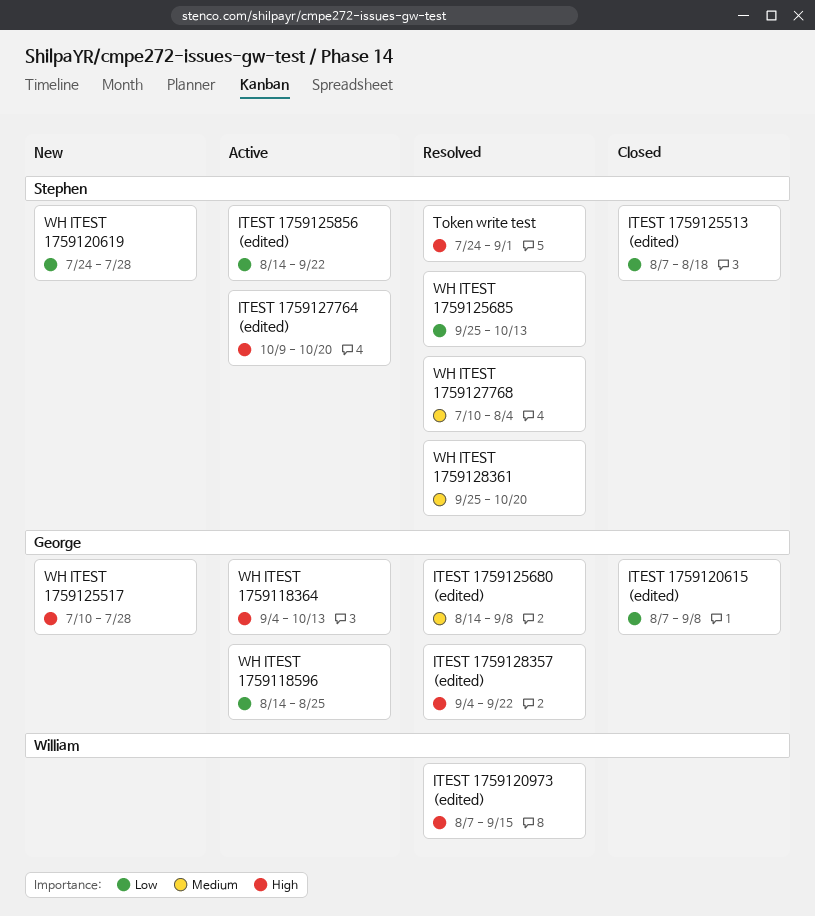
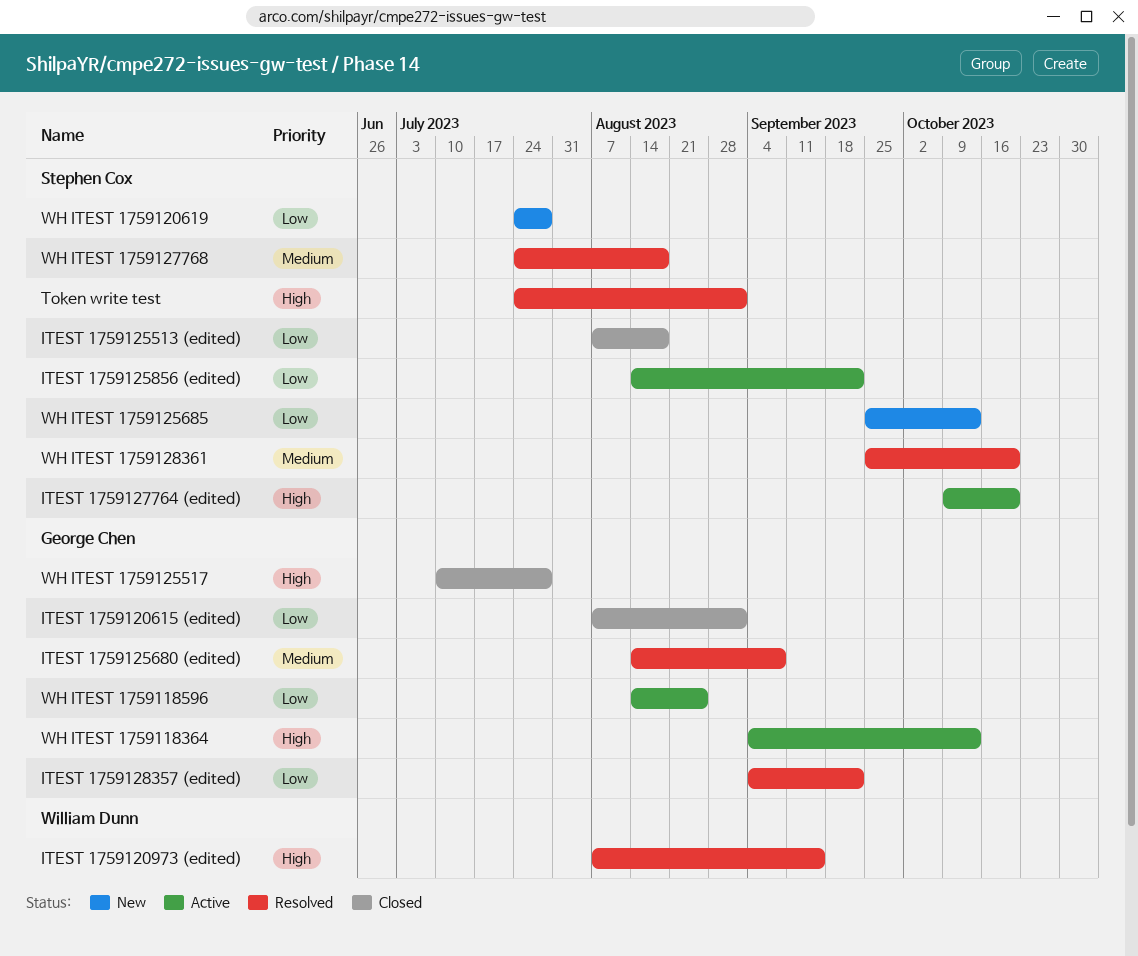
ITEST 1759120615 (edited), due: Sep 8 -> Sep 1
ITEST 1759128357 (edited), priority: High -> Low
WH ITEST 1759125517, status: New -> Closed
WH ITEST 1759125685, status: Resolved -> New
WH ITEST 1759127768, start: Jul 10 -> Jul 24
WH ITEST 1759127768, due: Aug 4 -> Aug 18

